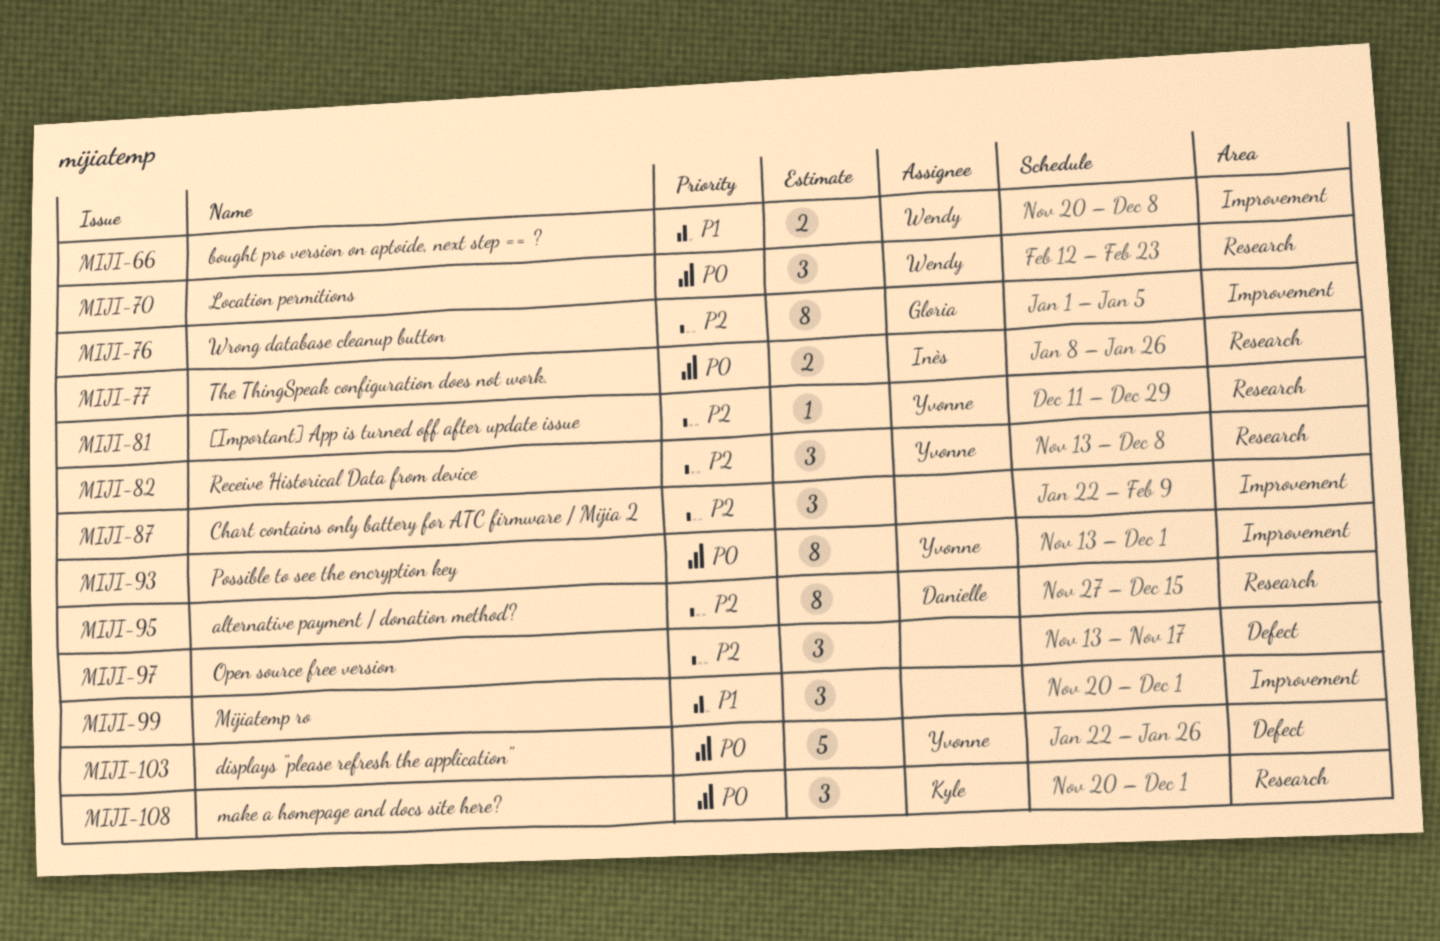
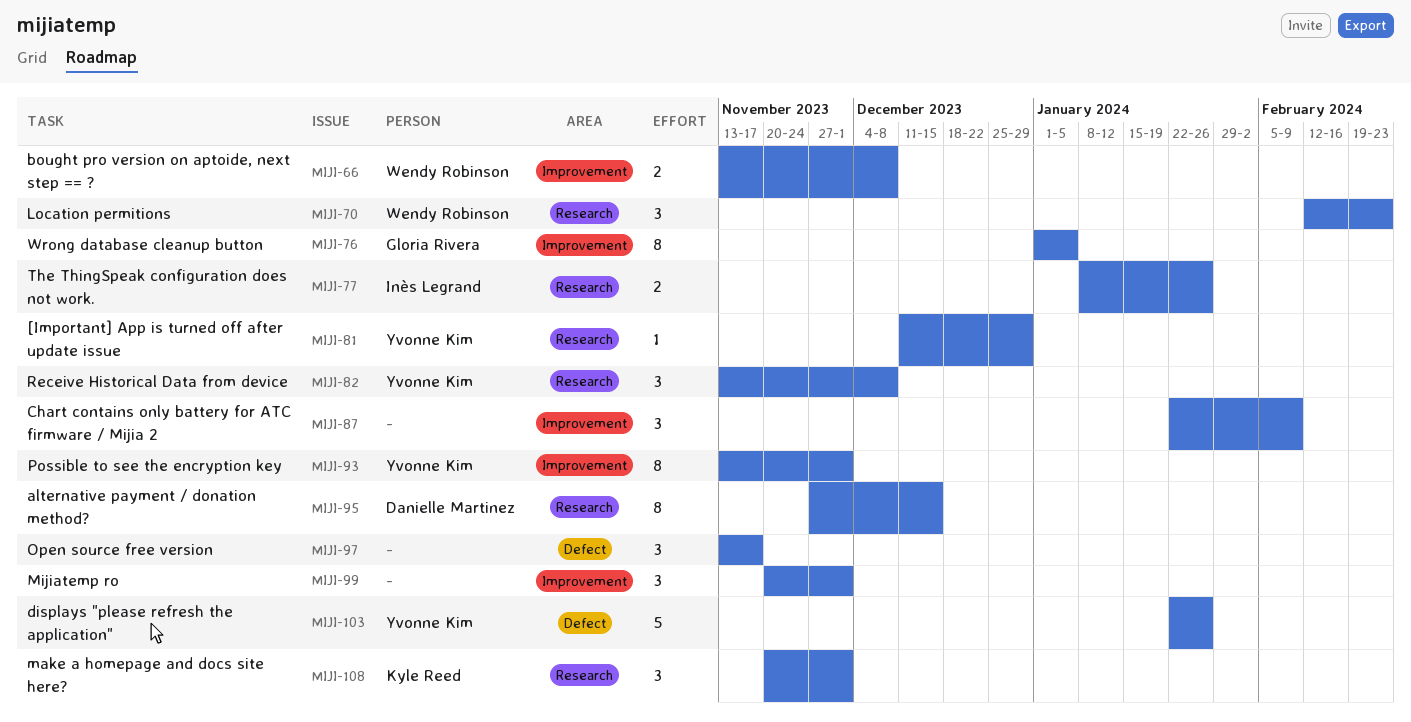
MIJI-66, start: Nov 20 -> Nov 13

